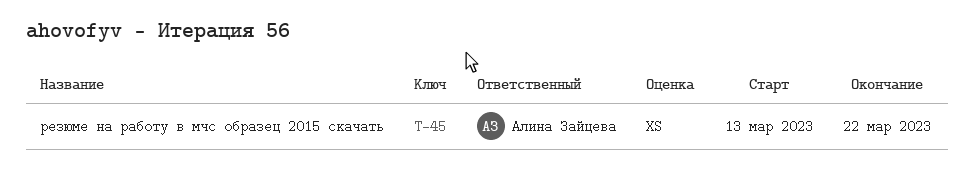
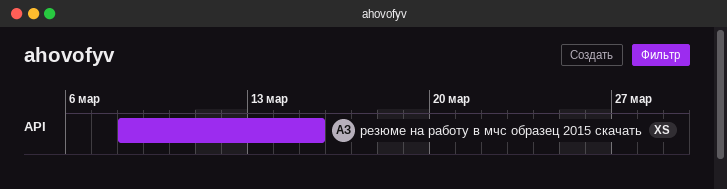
резюме на работу в мчс образец 2015 скачать, start: Mar 13 -> Mar 8
резюме на работу в мчс образец 2015 скачать, due: Mar 22 -> Mar 15

